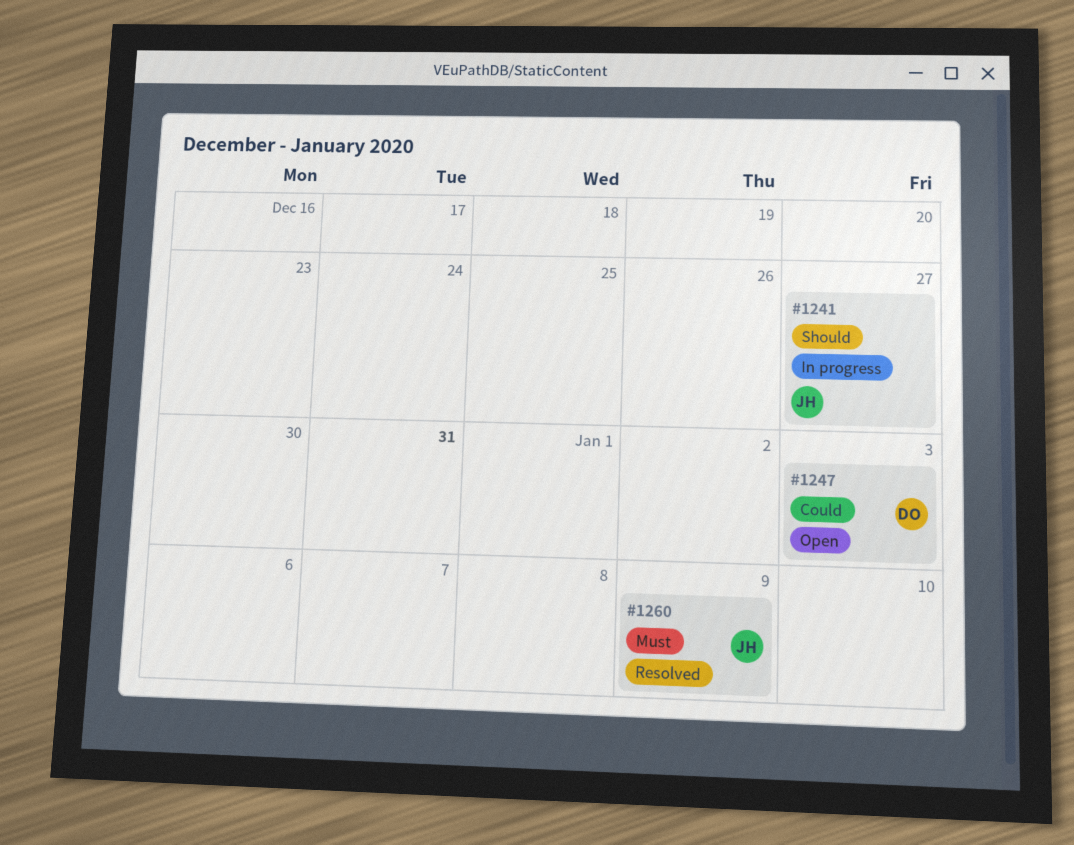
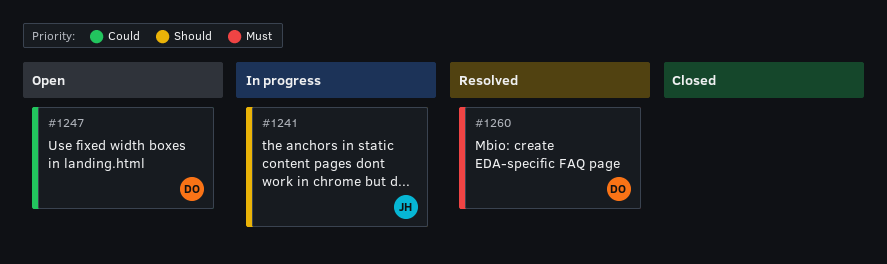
#1260, owner: JH -> DO

